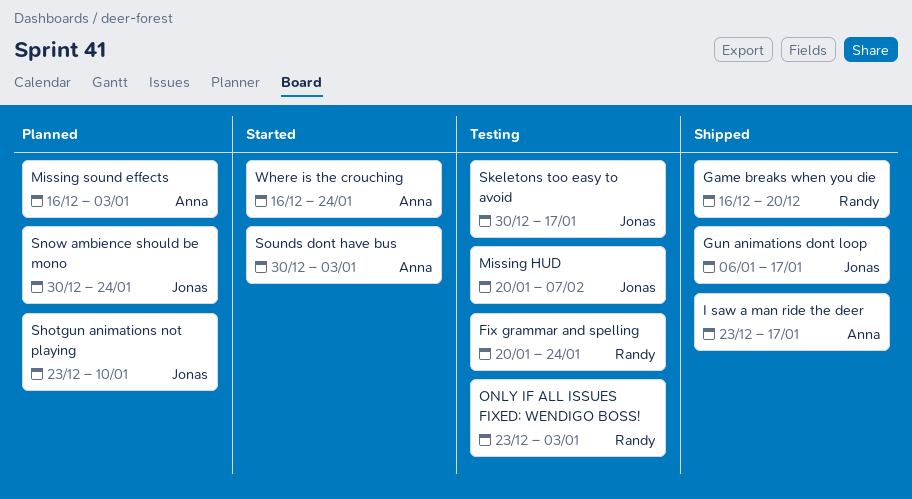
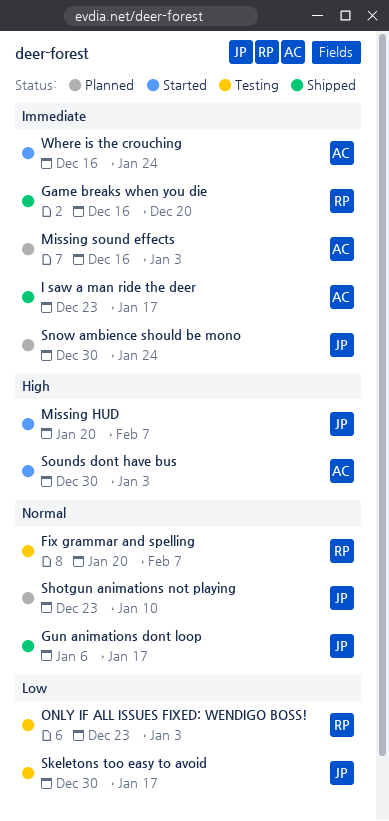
Fix grammar and spelling, due: Jan 24 -> Feb 7
Missing HUD, status: Testing -> Started

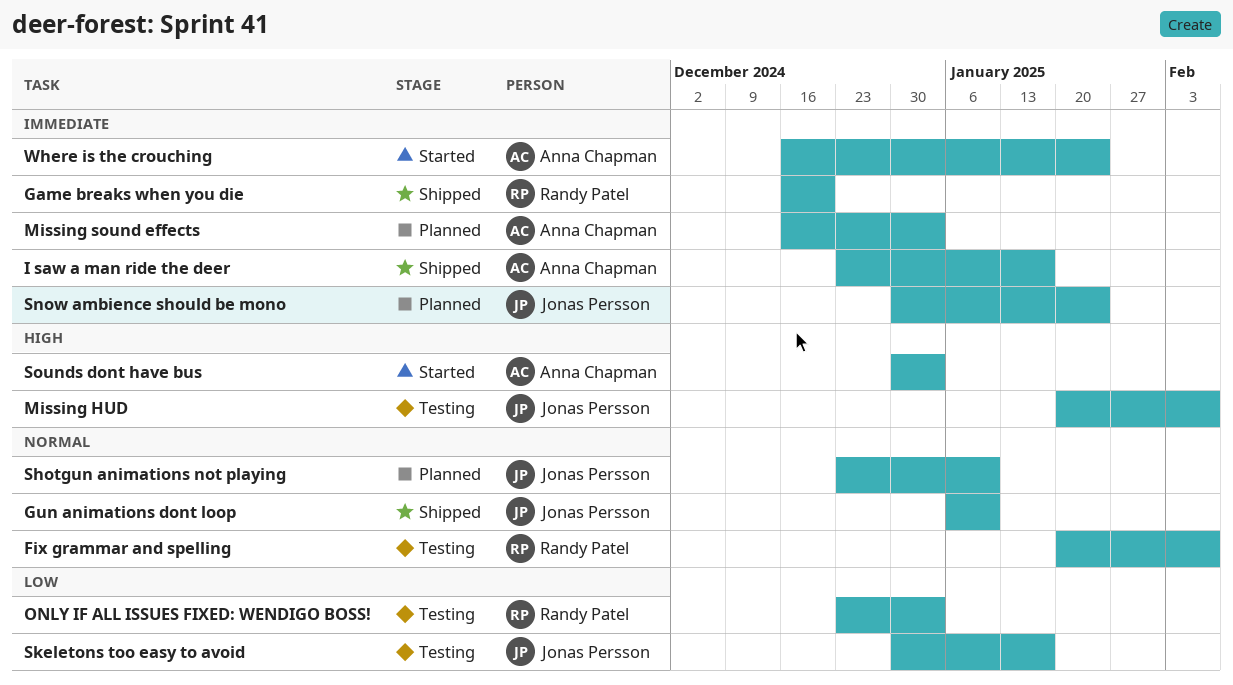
Gun animations dont loop, due: Jan 17 -> Jan 10
Missing HUD, status: Started -> Testing

